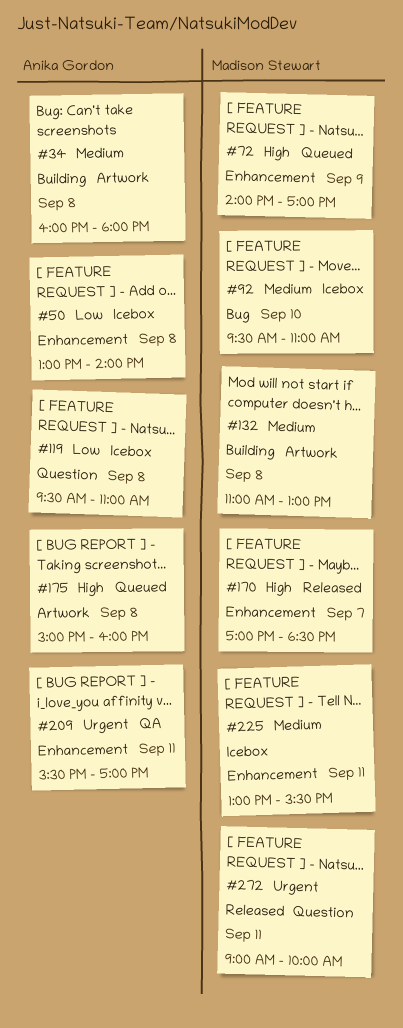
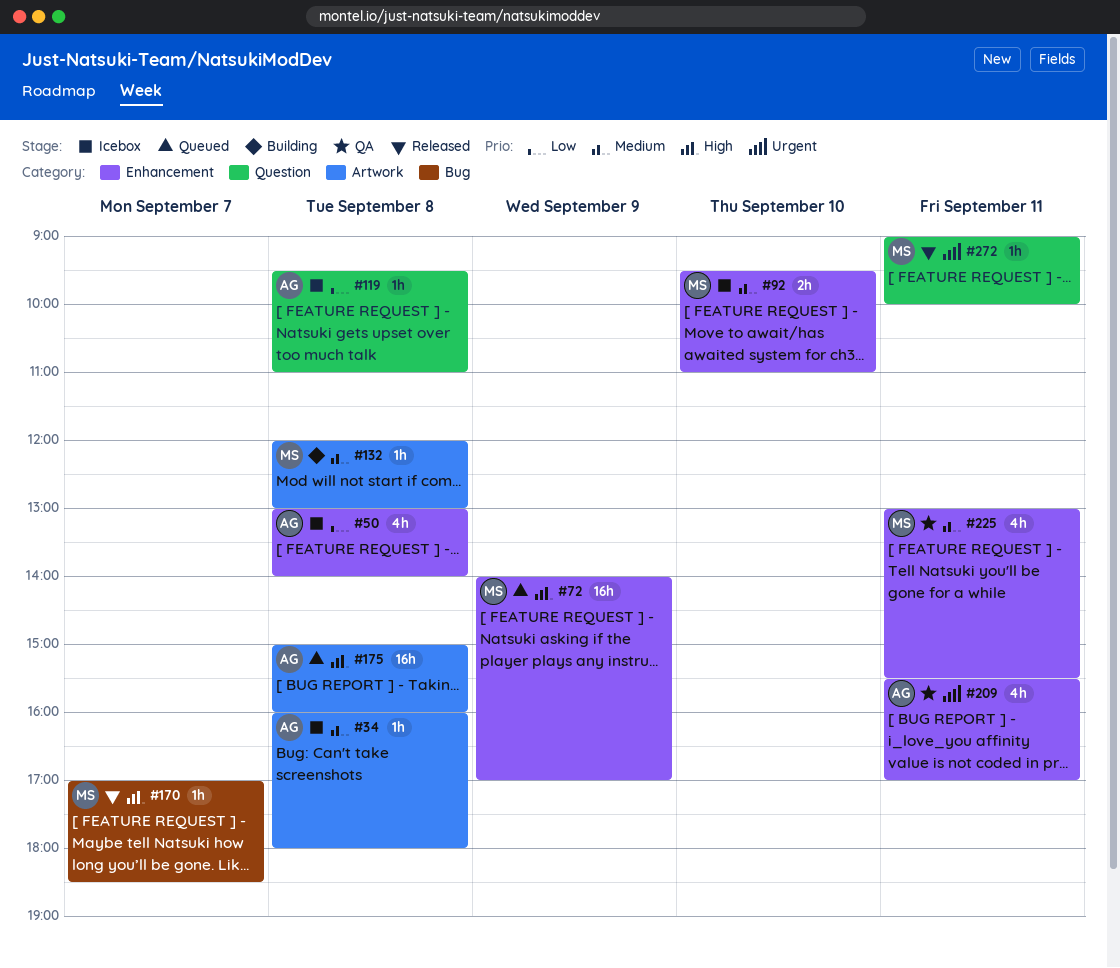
#34, status: Building -> Icebox
#92, label: Bug -> Enhancement
#132, begins: 11:00 -> 12:00
#170, label: Enhancement -> Bug
#225, status: Icebox -> QA

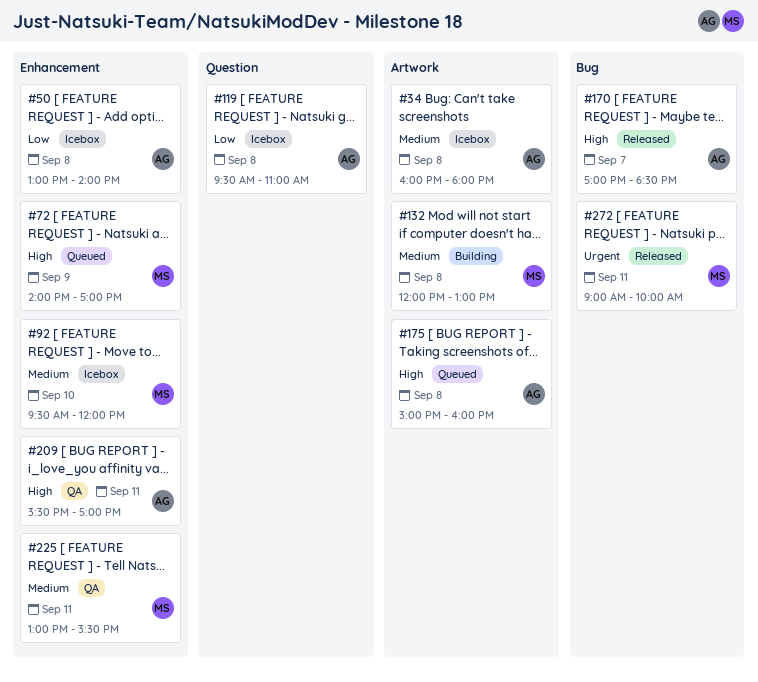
#92, ends: 11:00 -> 12:00
#170, owner: MS -> AG
#209, priority: Urgent -> High
#272, label: Question -> Bug

